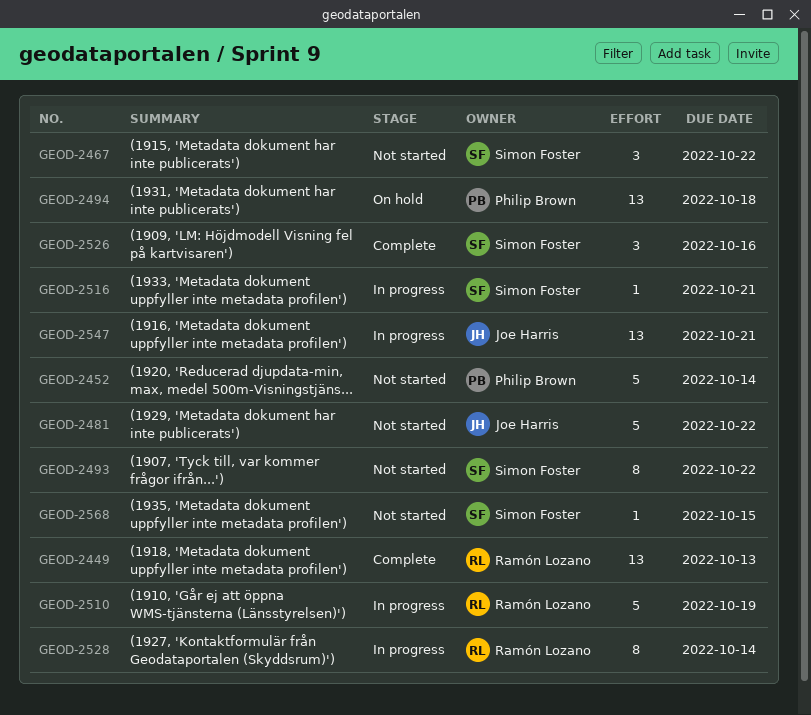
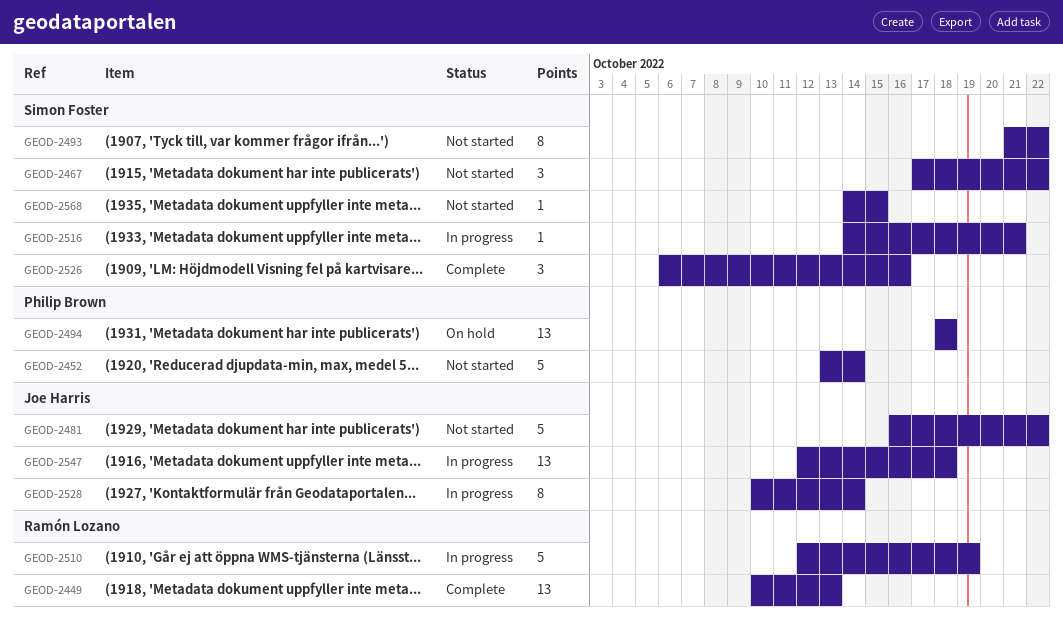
GEOD-2528, owner: Ramón Lozano -> Joe Harris
GEOD-2547, due: Oct 21 -> Oct 18

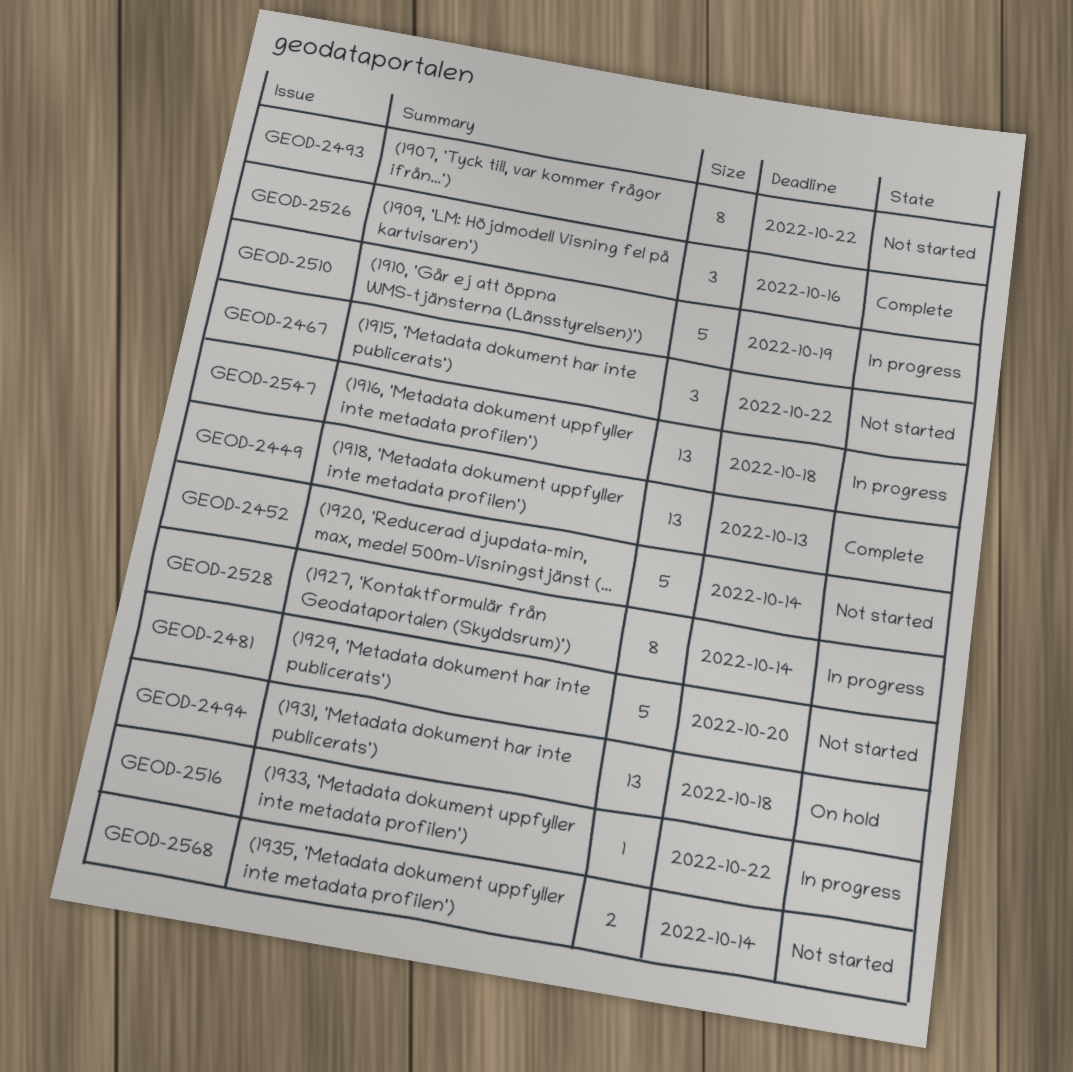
GEOD-2481, due: Oct 22 -> Oct 20
GEOD-2516, due: Oct 21 -> Oct 22
GEOD-2568, estimate: 1 -> 2
GEOD-2568, due: Oct 15 -> Oct 14

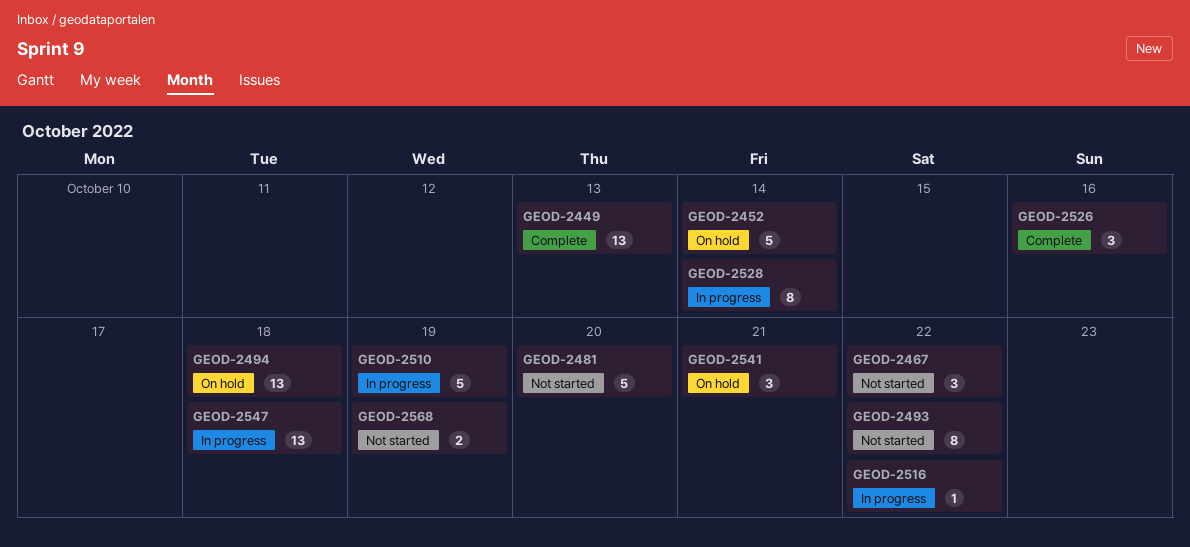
GEOD-2452, status: Not started -> On hold
GEOD-2541: none -> present
GEOD-2568, due: Oct 14 -> Oct 19

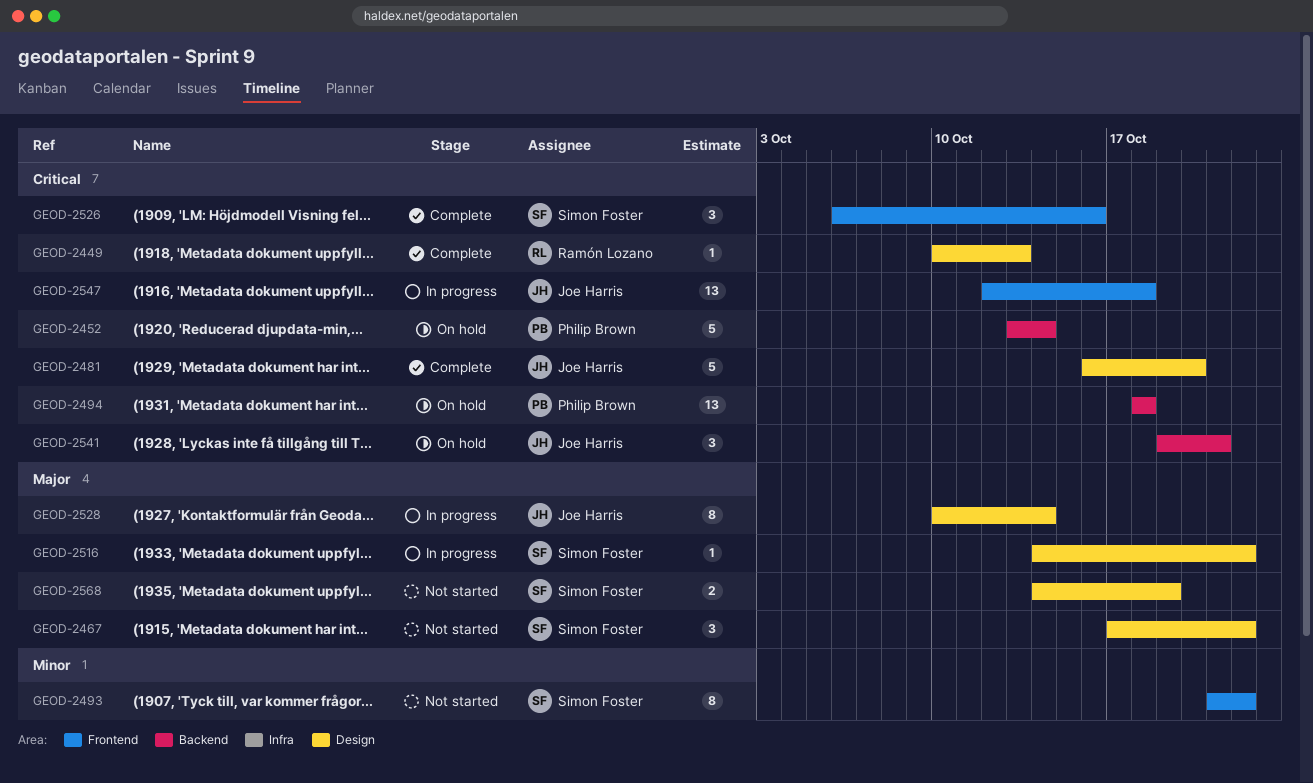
GEOD-2449, estimate: 13 -> 1
GEOD-2481, status: Not started -> Complete
GEOD-2510: present -> none

